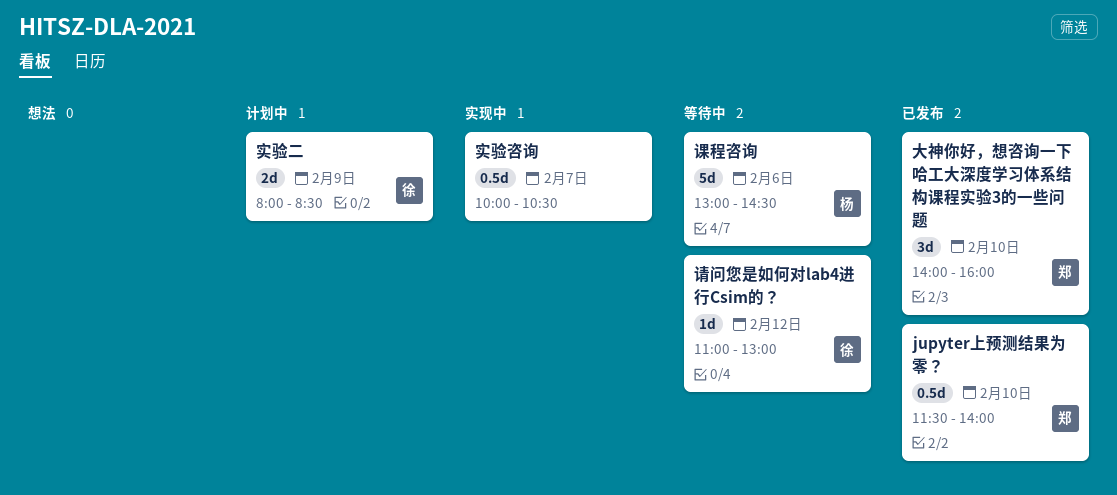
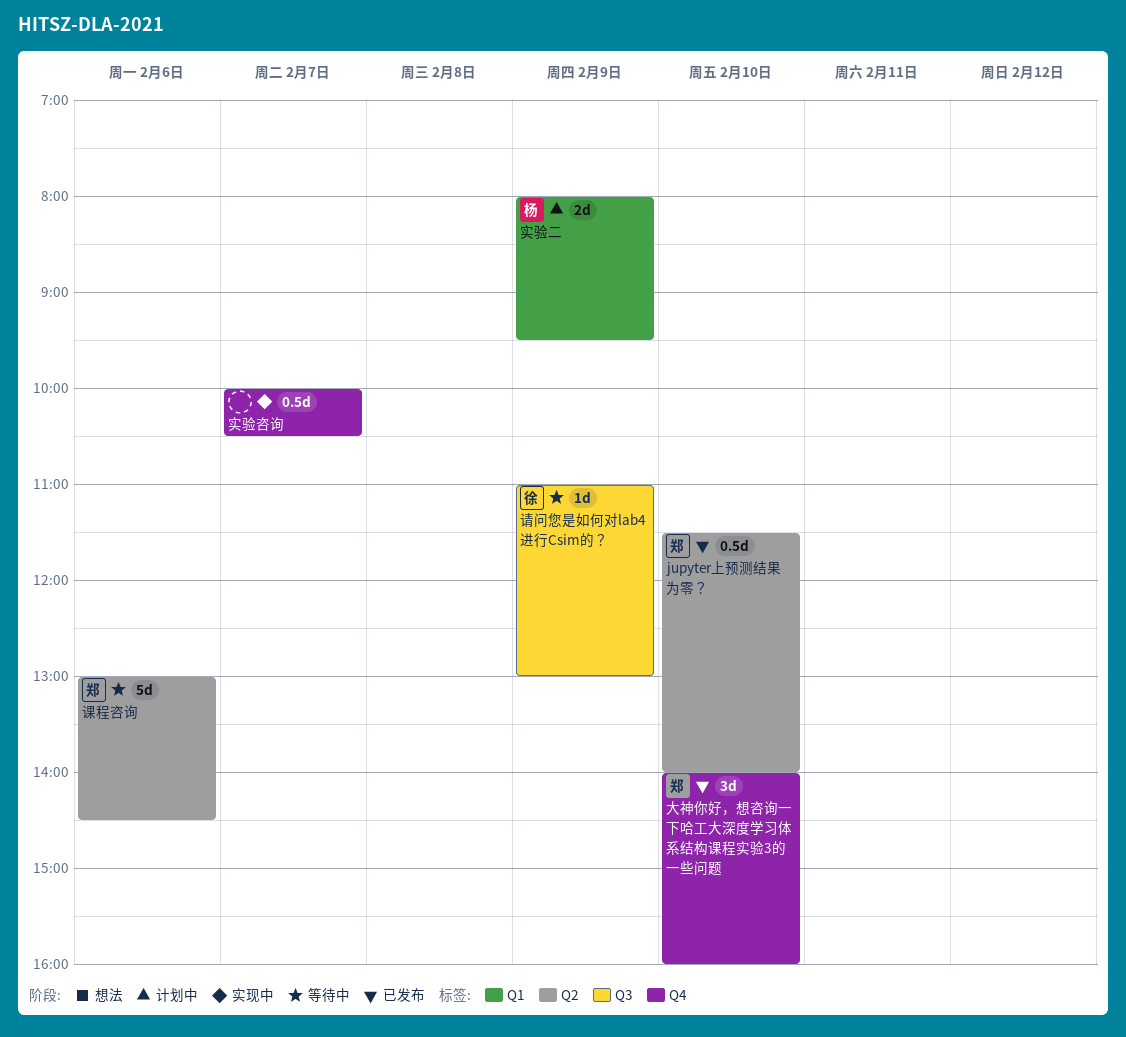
实验二, owner: 徐 -> 杨
实验二, ends: 08:30 -> 09:30
请问您是如何对lab4进行Csim的？, day: Feb 12 -> Feb 9
课程咨询, owner: 杨 -> 郑

